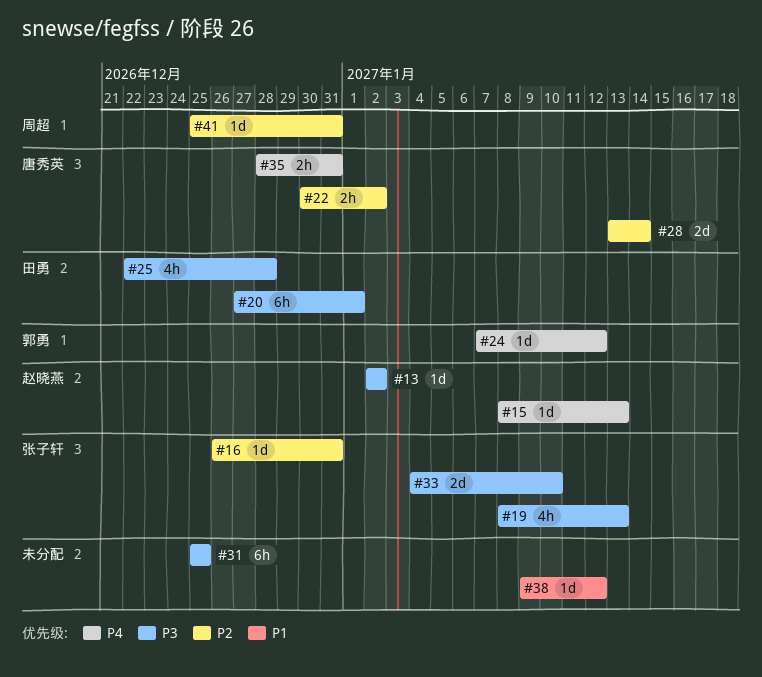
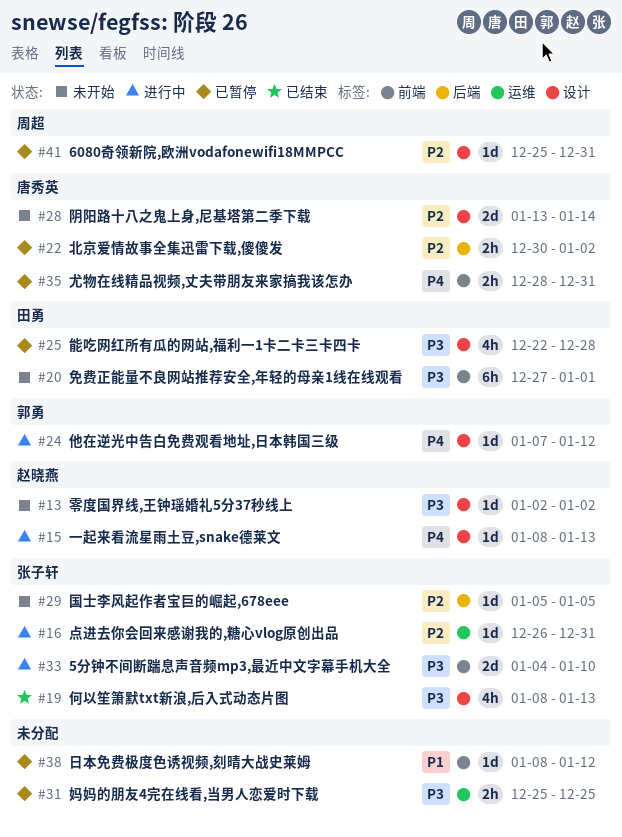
#29: none -> present
#31, estimate: 6h -> 2h
#38, start: Jan 9 -> Jan 8

